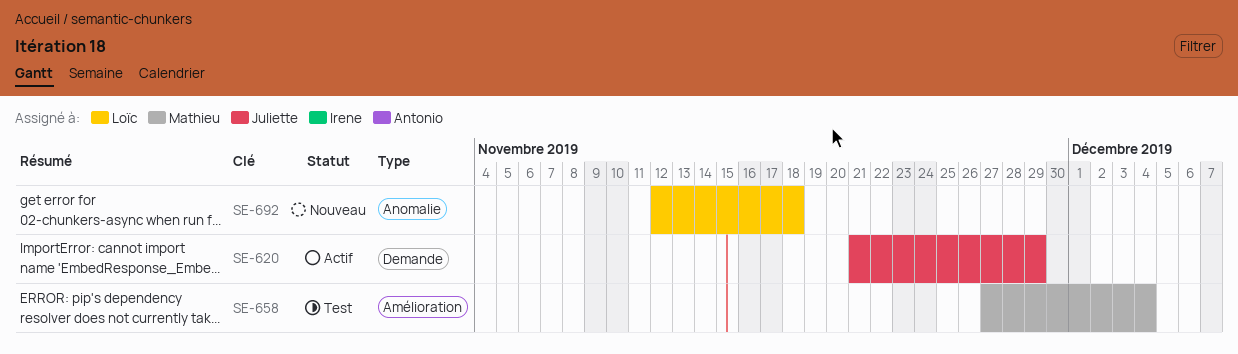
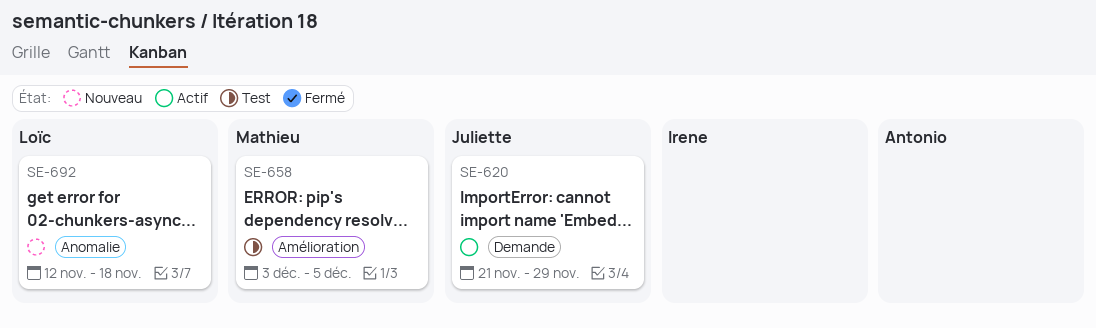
SE-658, start: Nov 27 -> Dec 3
SE-658, due: Dec 4 -> Dec 5

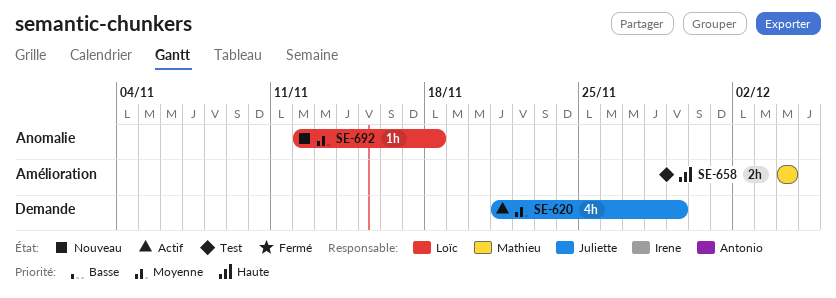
SE-658, start: Dec 3 -> Dec 4
SE-658, due: Dec 5 -> Dec 4

